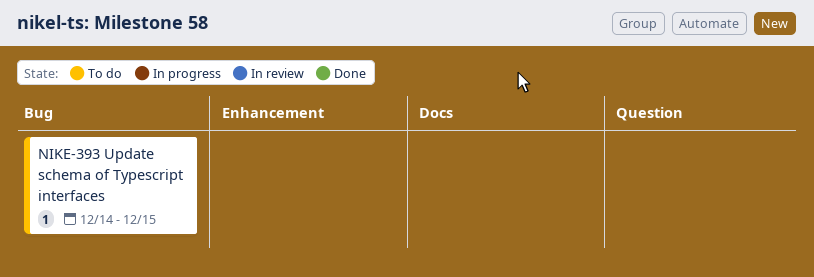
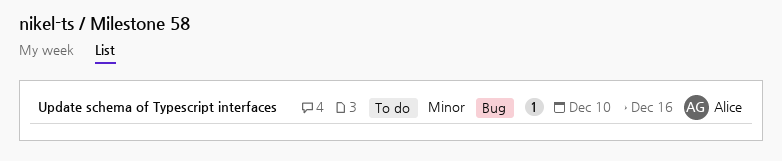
Update schema of Typescript interfaces, start: Dec 14 -> Dec 10
Update schema of Typescript interfaces, due: Dec 15 -> Dec 16

